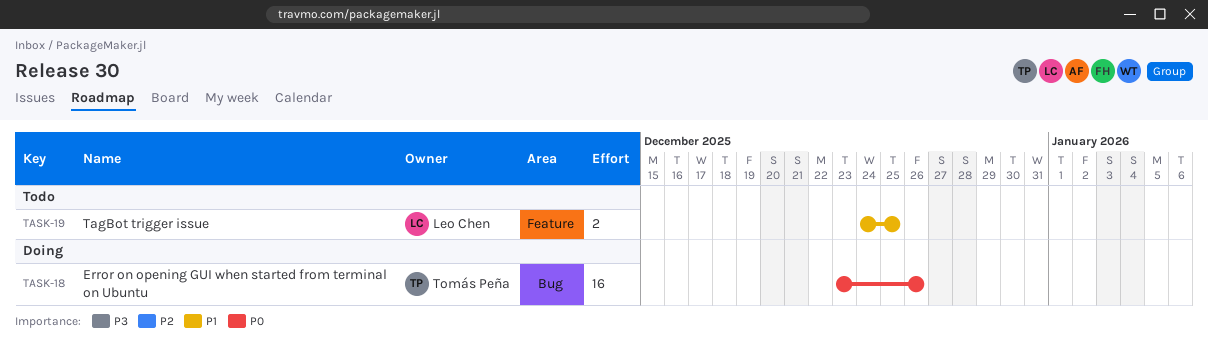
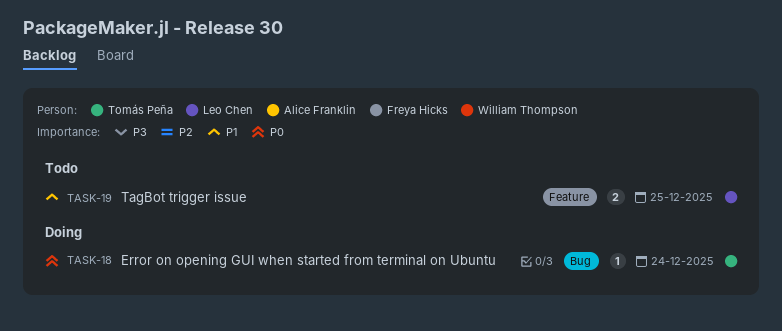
TASK-18, estimate: 16 -> 1
TASK-18, due: Dec 26 -> Dec 24

